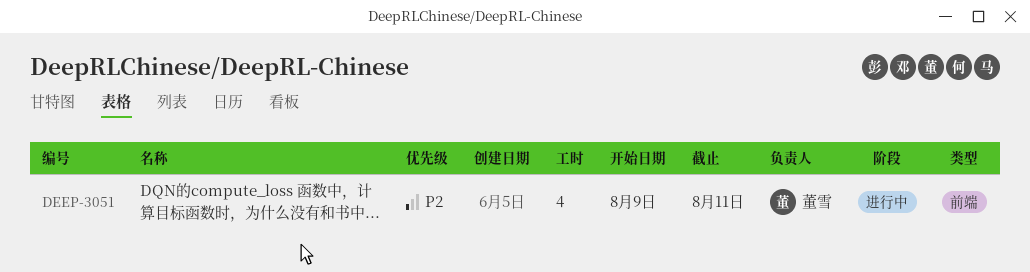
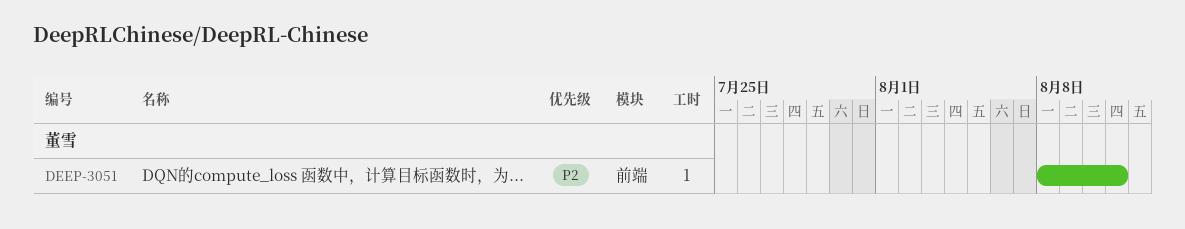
DEEP-3051, estimate: 4 -> 1
DEEP-3051, start: Aug 9 -> Aug 8

